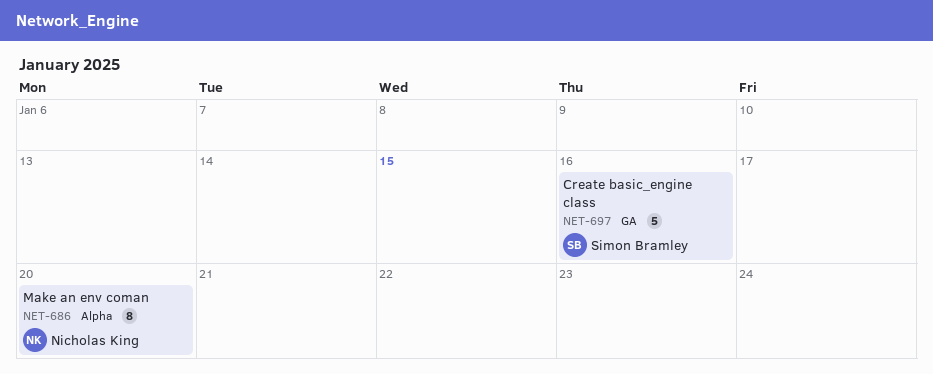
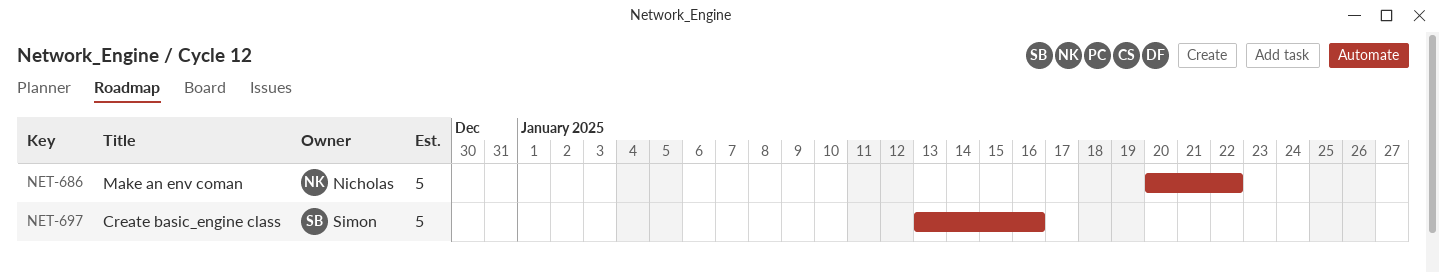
NET-686, estimate: 8 -> 5
NET-686, due: Jan 20 -> Jan 22

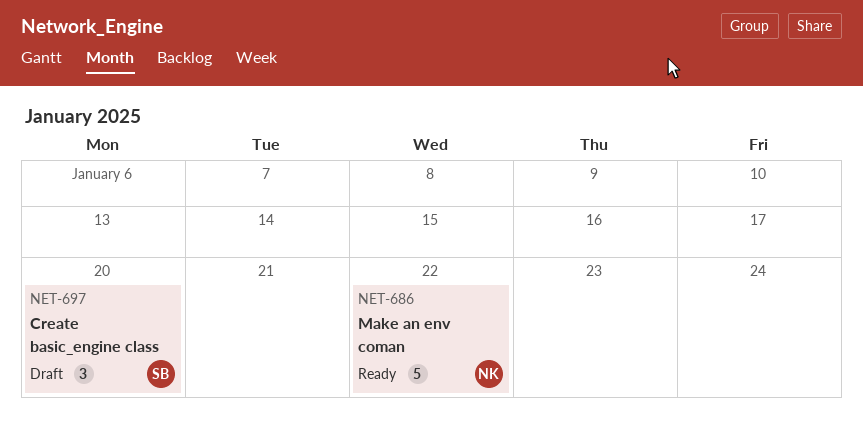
NET-697, estimate: 5 -> 3
NET-697, due: Jan 16 -> Jan 20

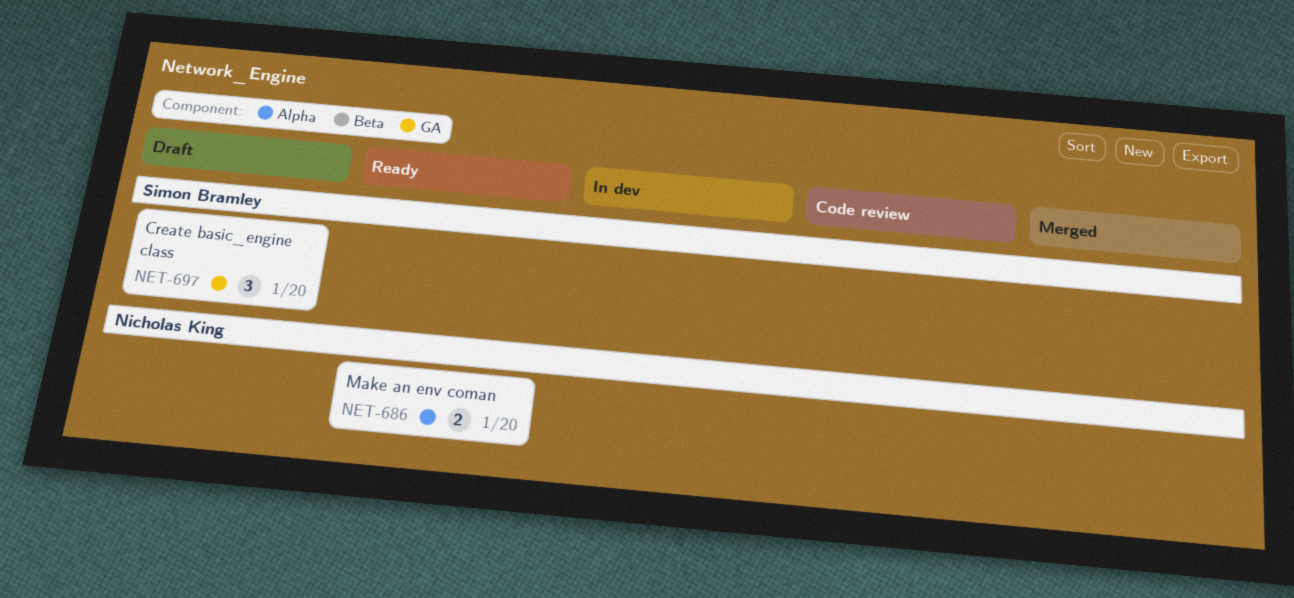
NET-686, estimate: 5 -> 2
NET-686, due: Jan 22 -> Jan 20

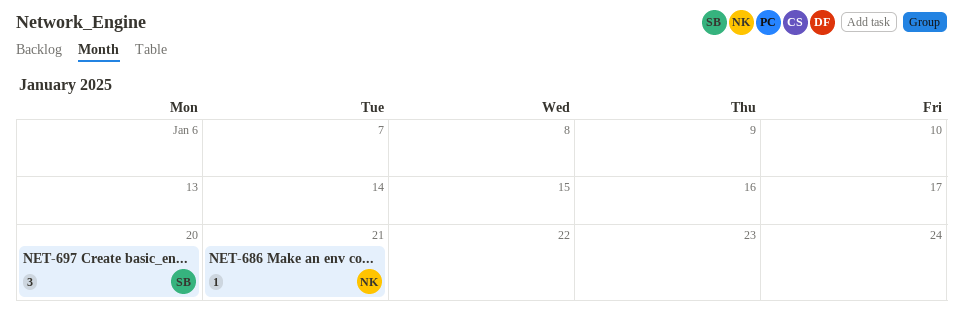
NET-686, estimate: 2 -> 1
NET-686, due: Jan 20 -> Jan 21

